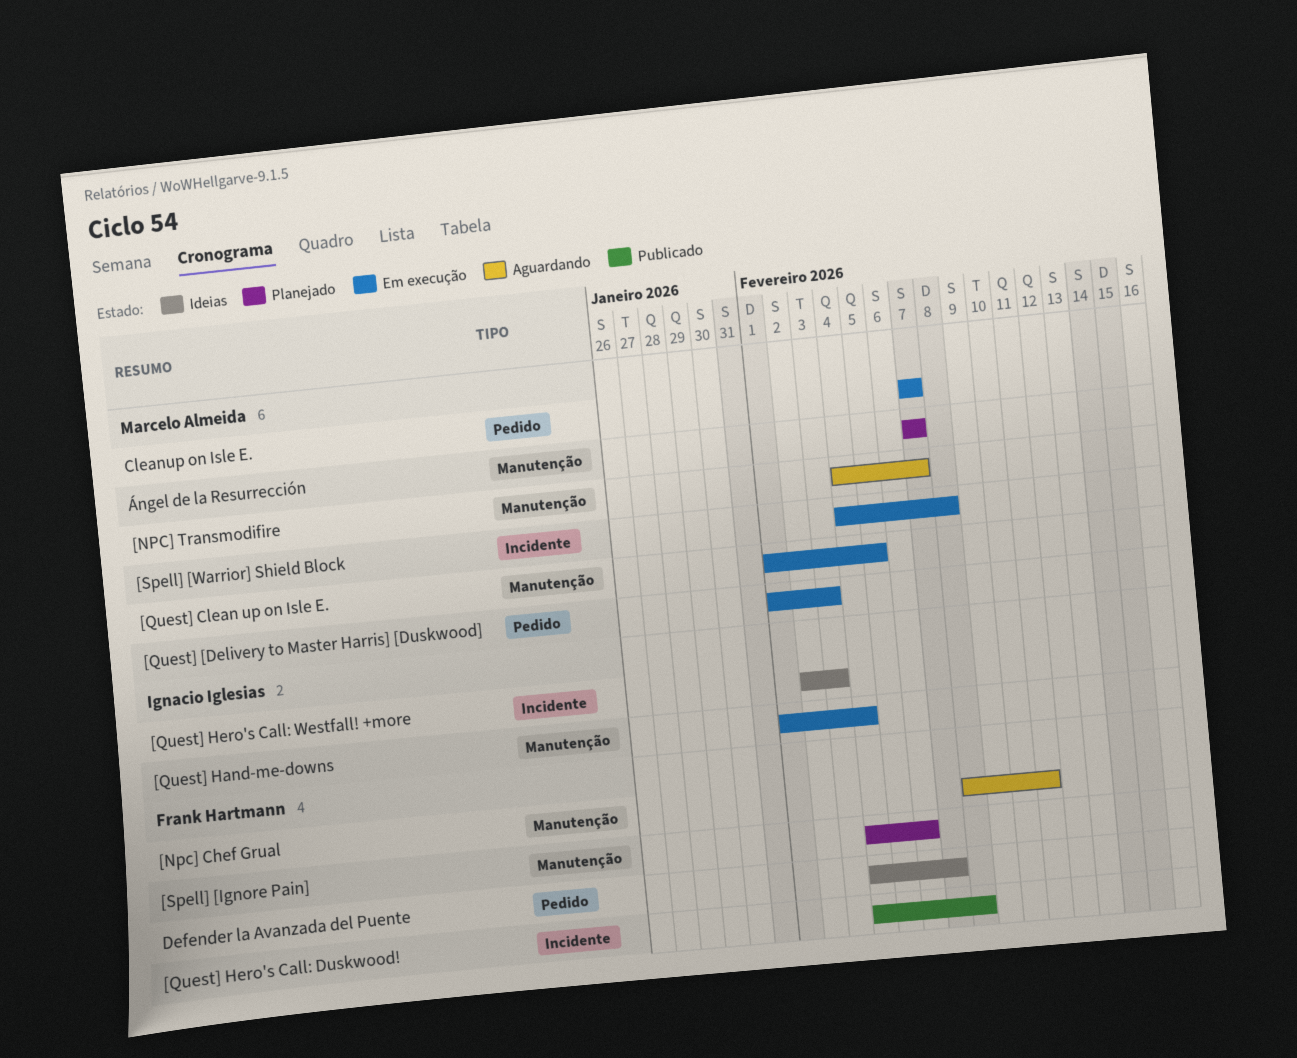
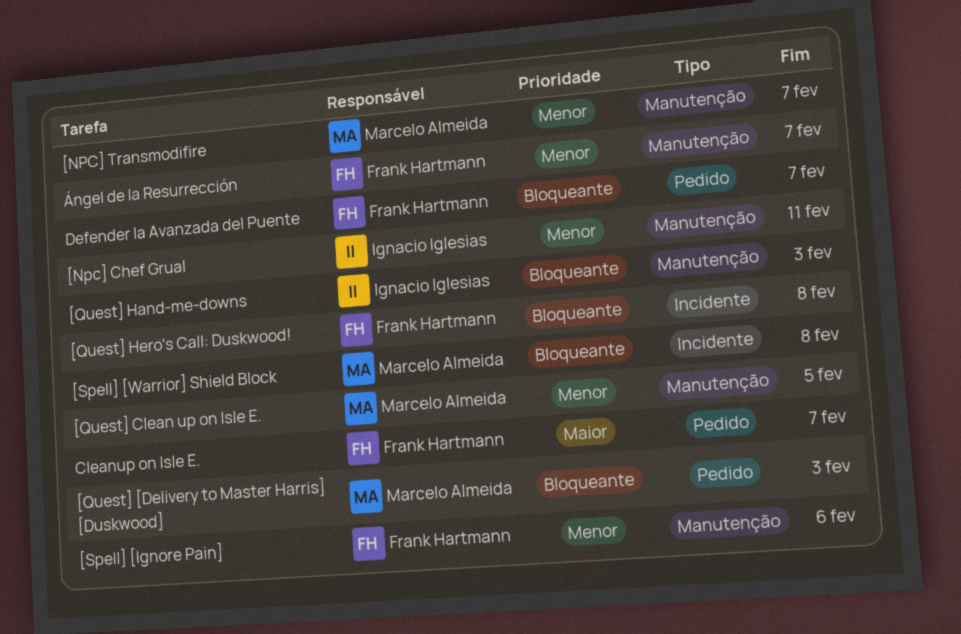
[Npc] Chef Grual, owner: Frank Hartmann -> Ignacio Iglesias
[Quest] Hand-me-downs, due: Feb 4 -> Feb 3
[Quest] Hero's Call: Westfall! +more: present -> none
Cleanup on Isle E., owner: Marcelo Almeida -> Frank Hartmann
Ángel de la Resurrección, owner: Marcelo Almeida -> Frank Hartmann

